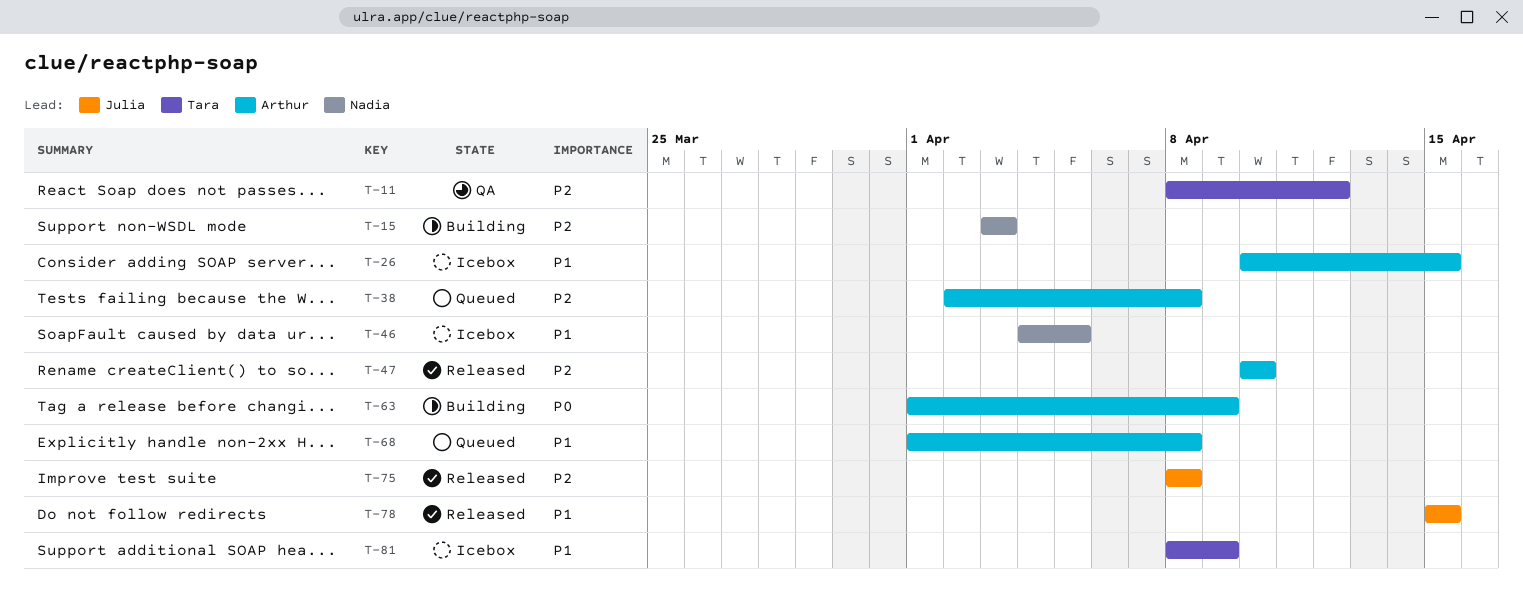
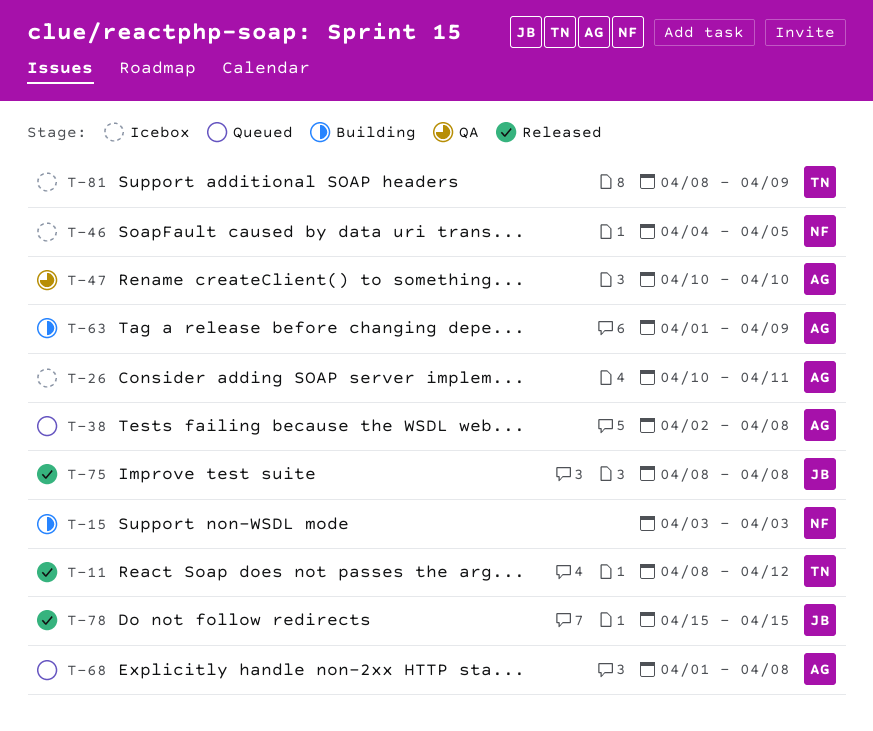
T-11, status: QA -> Released
T-26, due: Apr 15 -> Apr 11
T-47, status: Released -> QA

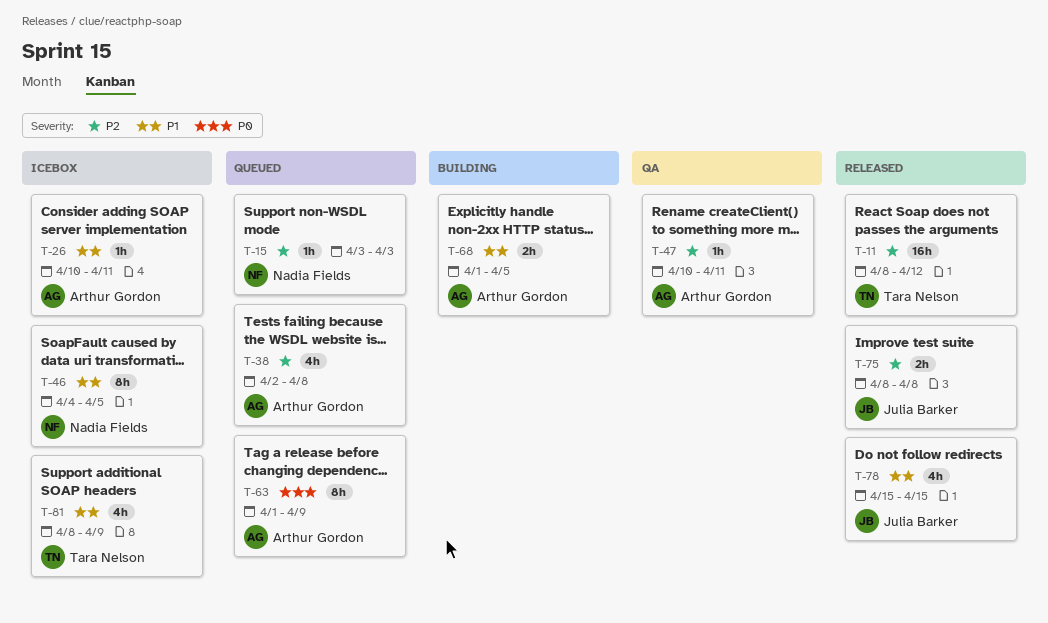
T-15, status: Building -> Queued
T-47, due: Apr 10 -> Apr 11
T-63, status: Building -> Queued
T-68, status: Queued -> Building
T-68, due: Apr 8 -> Apr 5

